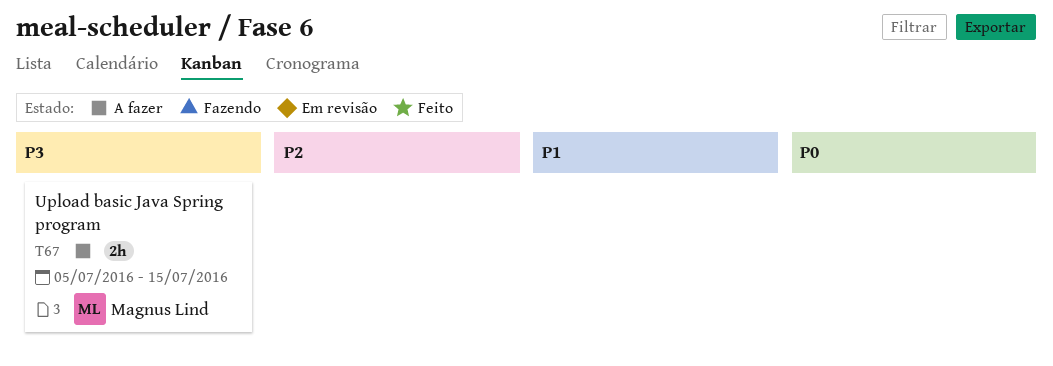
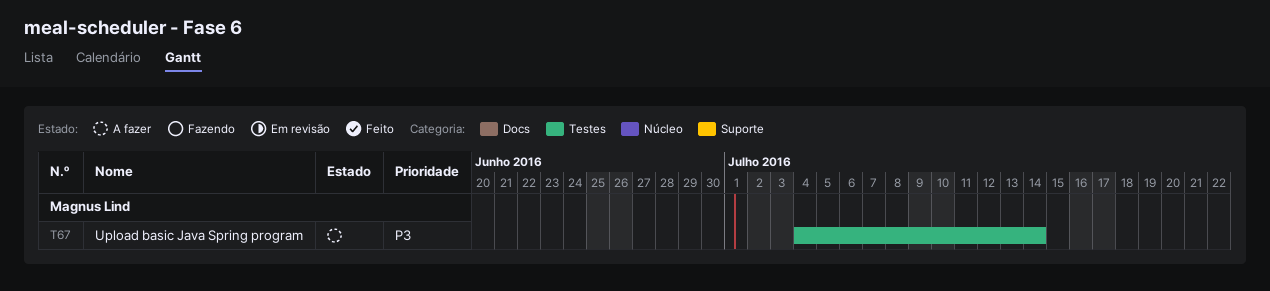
T67, start: Jul 5 -> Jul 4
T67, due: Jul 15 -> Jul 14

